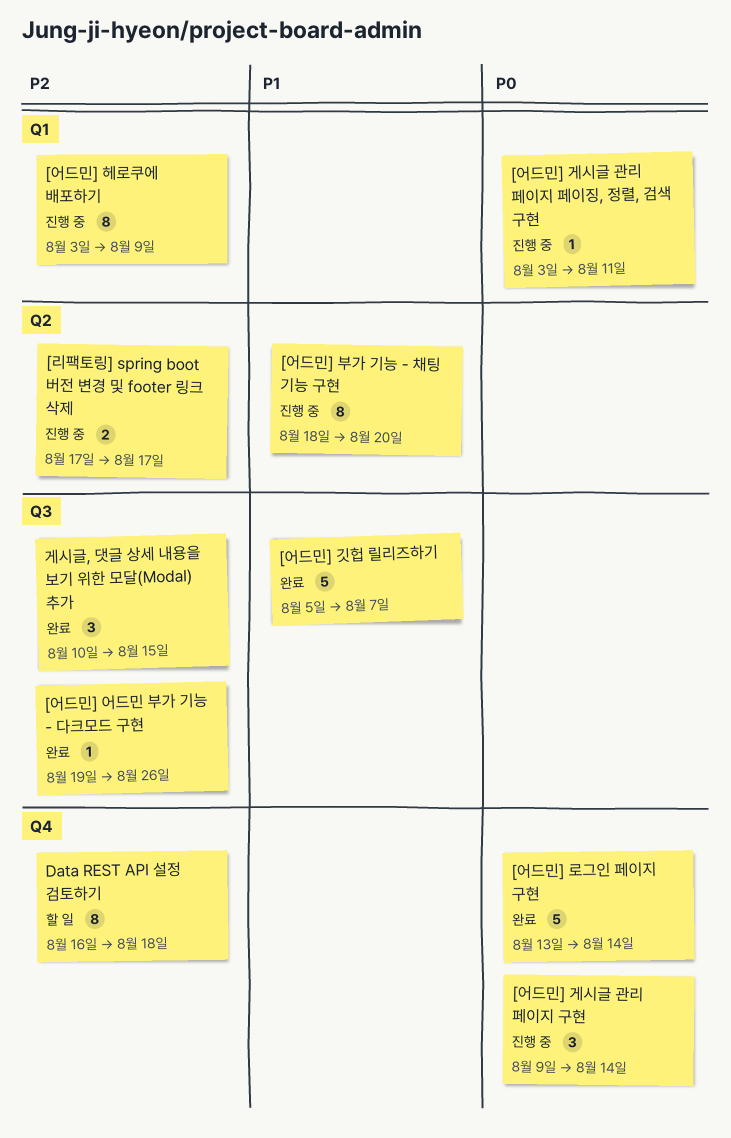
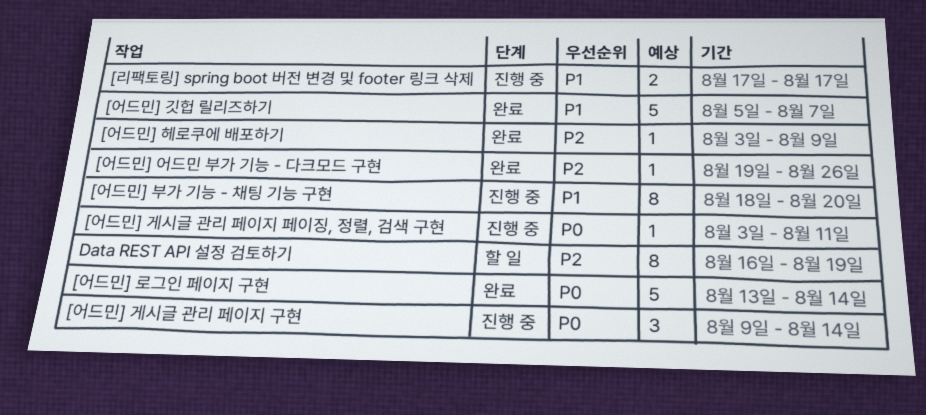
[리팩토링] spring boot 버전 변경 및 footer 링크 삭제, priority: P2 -> P1
[어드민] 헤로쿠에 배포하기, status: 진행 중 -> 완료
[어드민] 헤로쿠에 배포하기, estimate: 8 -> 1
Data REST API 설정 검토하기, due: Aug 18 -> Aug 19
게시글, 댓글 상세 내용을 보기 위한 모달(Modal) 추가: present -> none

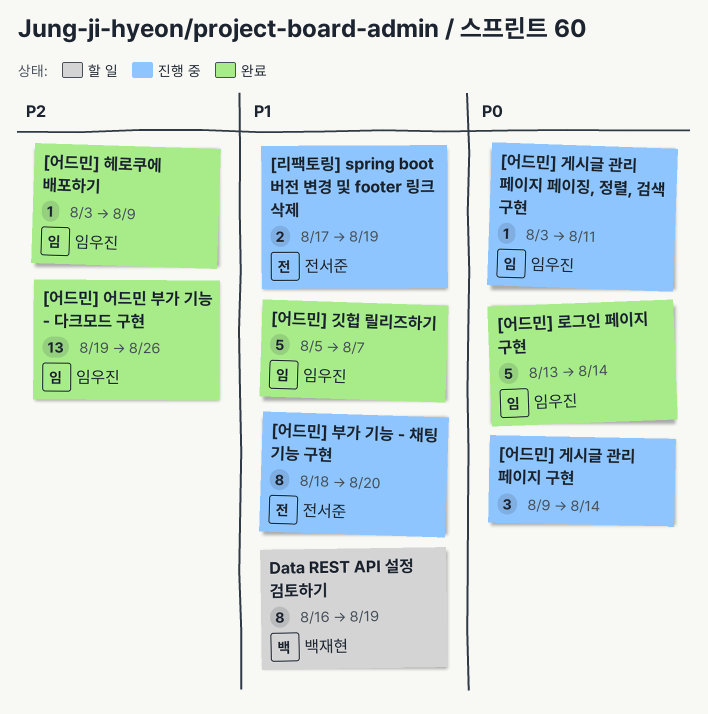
[리팩토링] spring boot 버전 변경 및 footer 링크 삭제, due: Aug 17 -> Aug 19
[어드민] 어드민 부가 기능 - 다크모드 구현, estimate: 1 -> 13
Data REST API 설정 검토하기, priority: P2 -> P1

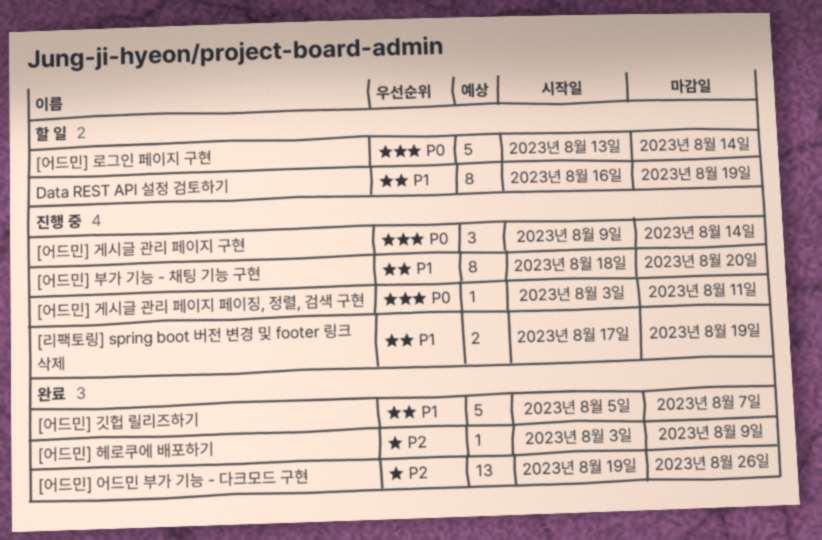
[어드민] 로그인 페이지 구현, status: 완료 -> 할 일

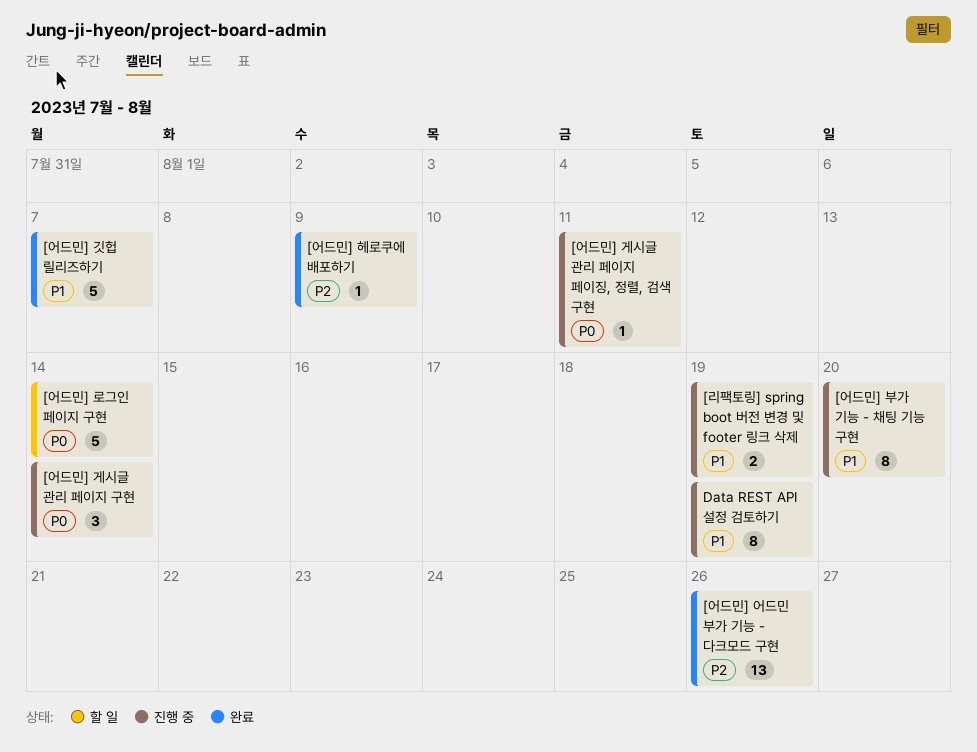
Data REST API 설정 검토하기, status: 할 일 -> 진행 중

